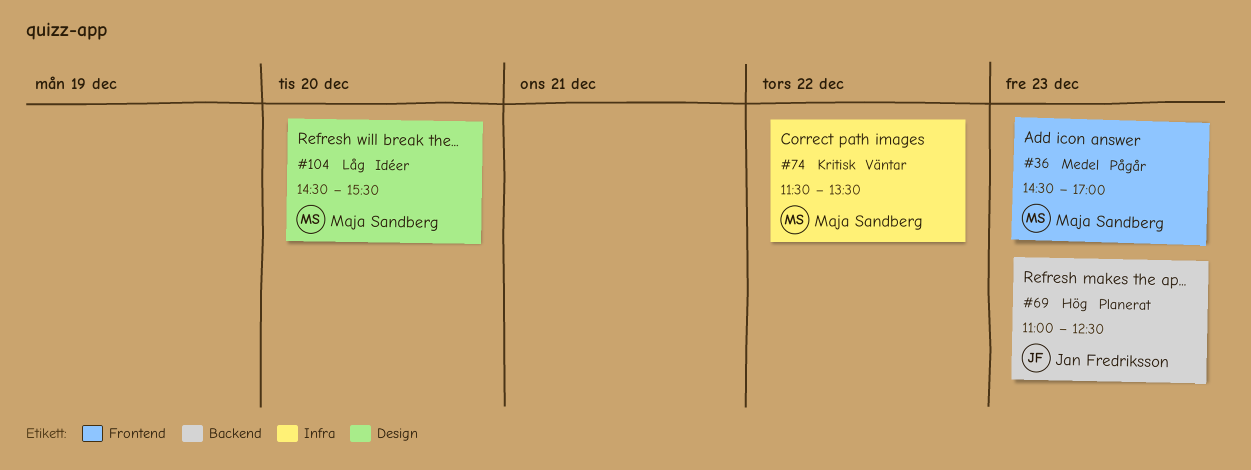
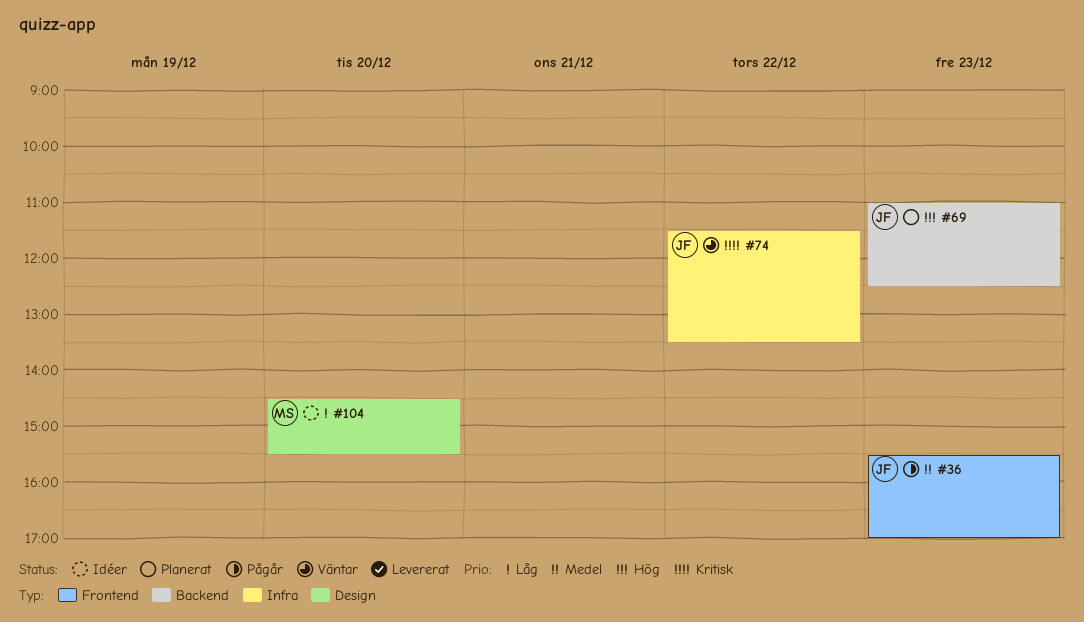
#36, owner: Maja Sandberg -> Jan Fredriksson
#36, begins: 14:30 -> 15:30
#74, owner: Maja Sandberg -> Jan Fredriksson

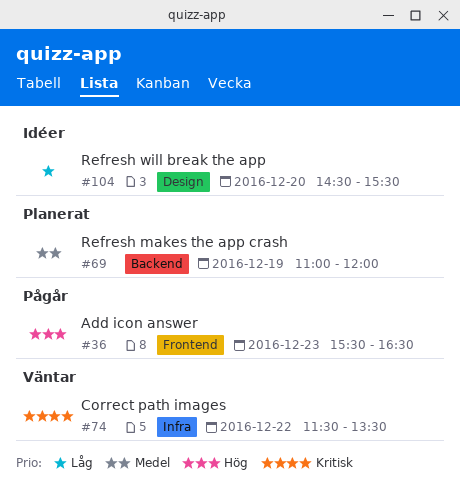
#36, priority: Medel -> Hög
#36, ends: 17:00 -> 16:30
#69, priority: Hög -> Medel
#69, day: Dec 23 -> Dec 19
#69, ends: 12:30 -> 12:00

